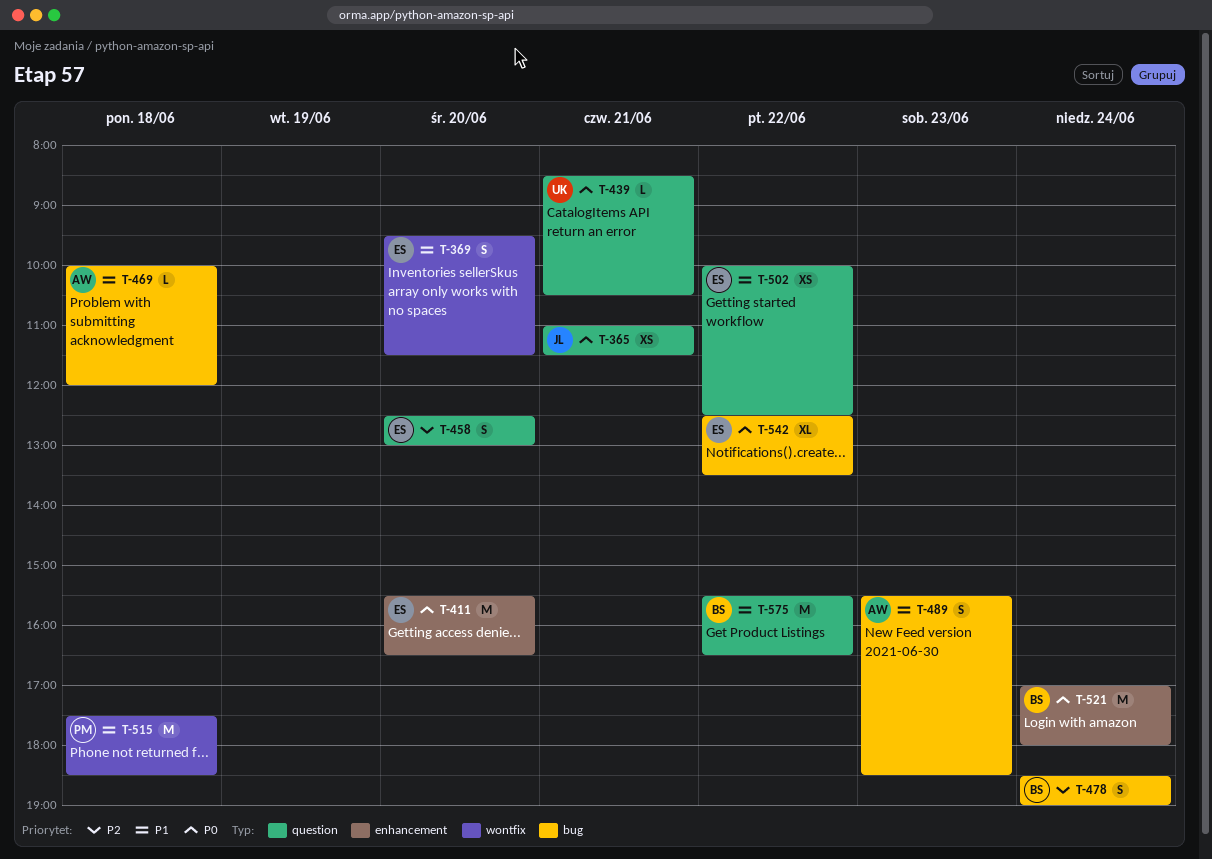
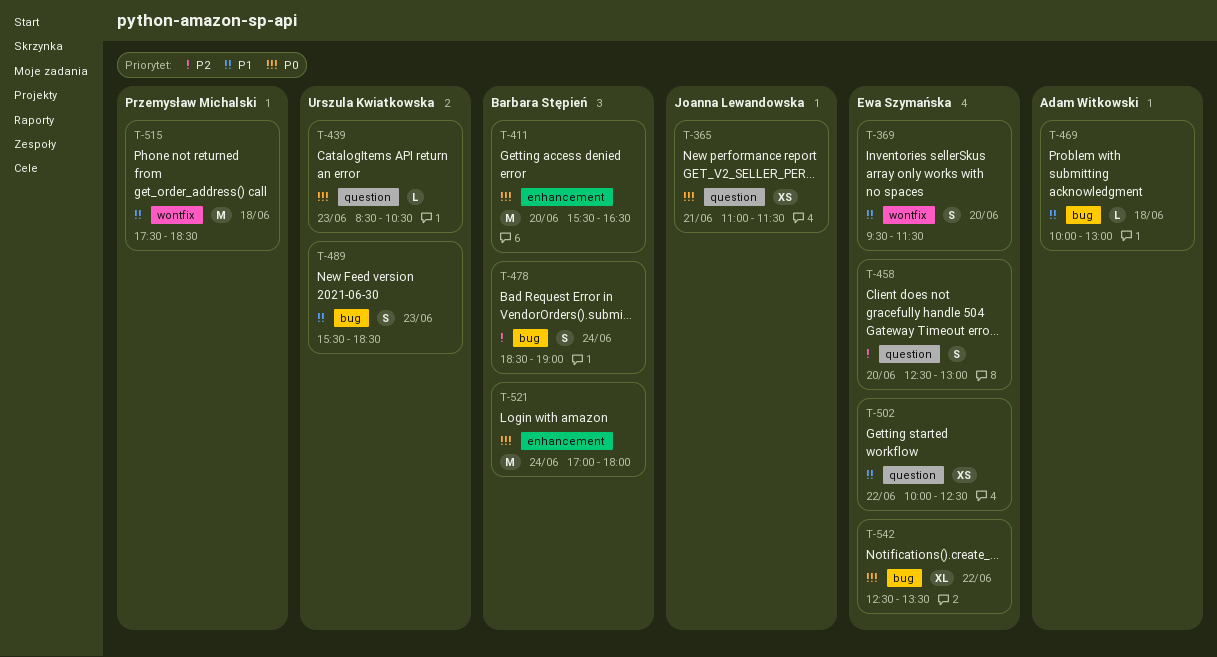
T-411, owner: Ewa Szymańska -> Barbara Stępień
T-439, day: Jun 21 -> Jun 23
T-469, ends: 12:00 -> 13:00
T-489, owner: Adam Witkowski -> Urszula Kwiatkowska
T-575: present -> none

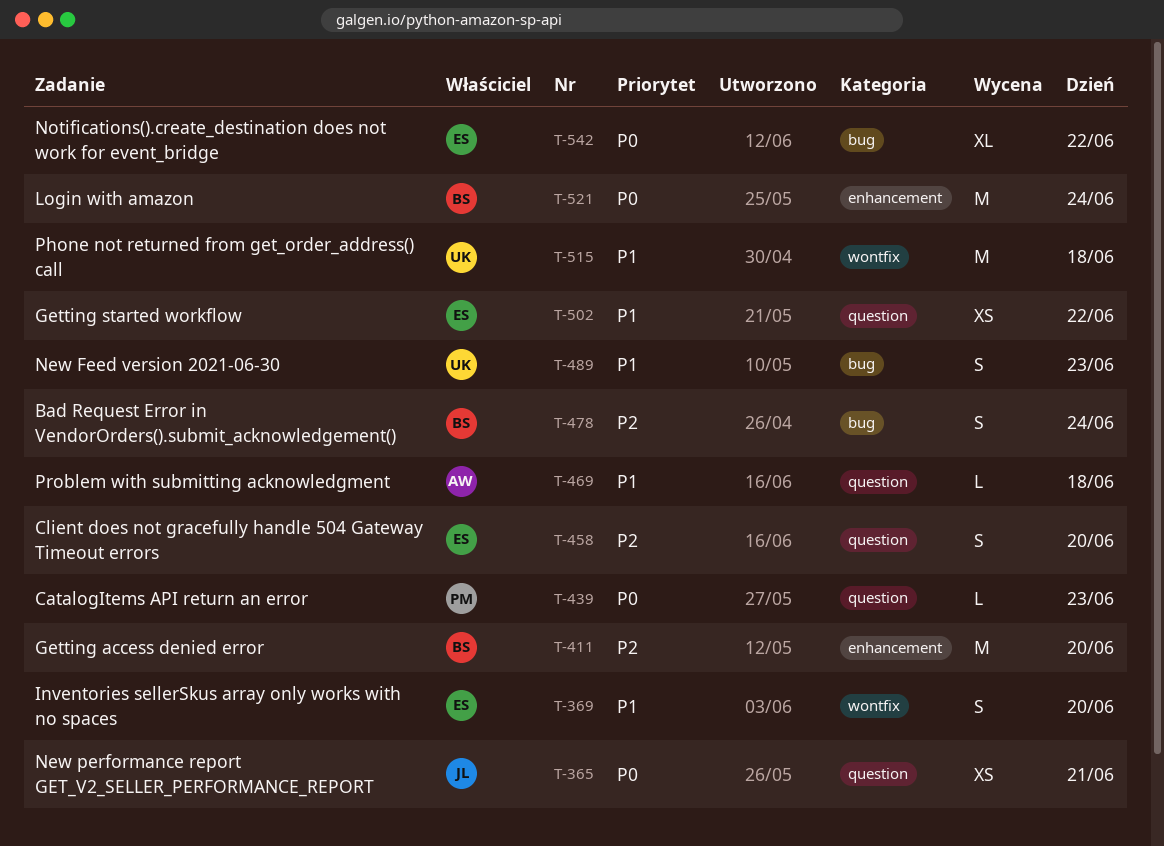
T-411, priority: P0 -> P2
T-439, owner: Urszula Kwiatkowska -> Przemysław Michalski
T-469, label: bug -> question
T-515, owner: Przemysław Michalski -> Urszula Kwiatkowska

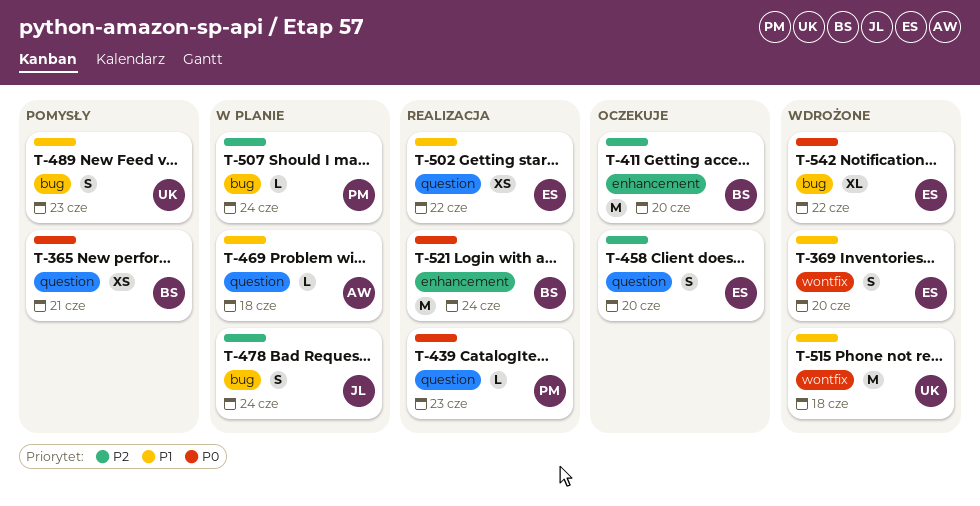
T-365, owner: JL -> BS
T-478, owner: BS -> JL
T-507: none -> present

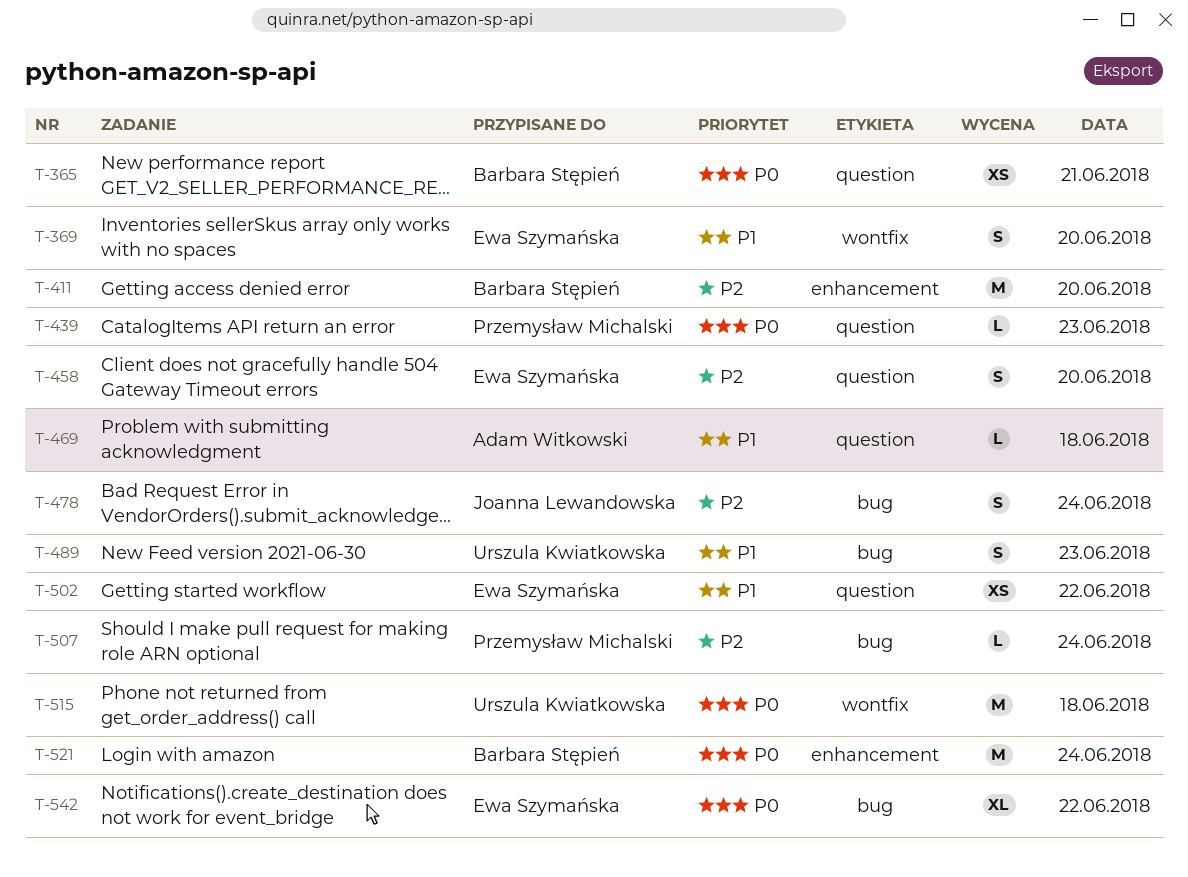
T-515, priority: P1 -> P0

